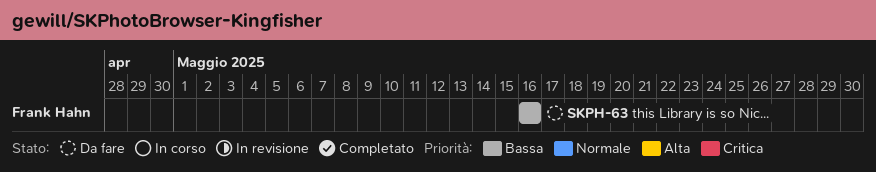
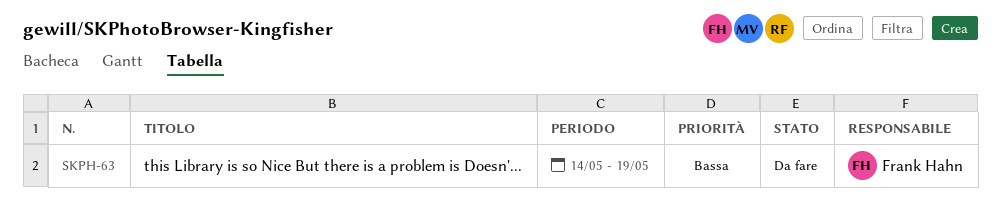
SKPH-63, start: May 16 -> May 14
SKPH-63, due: May 16 -> May 19

